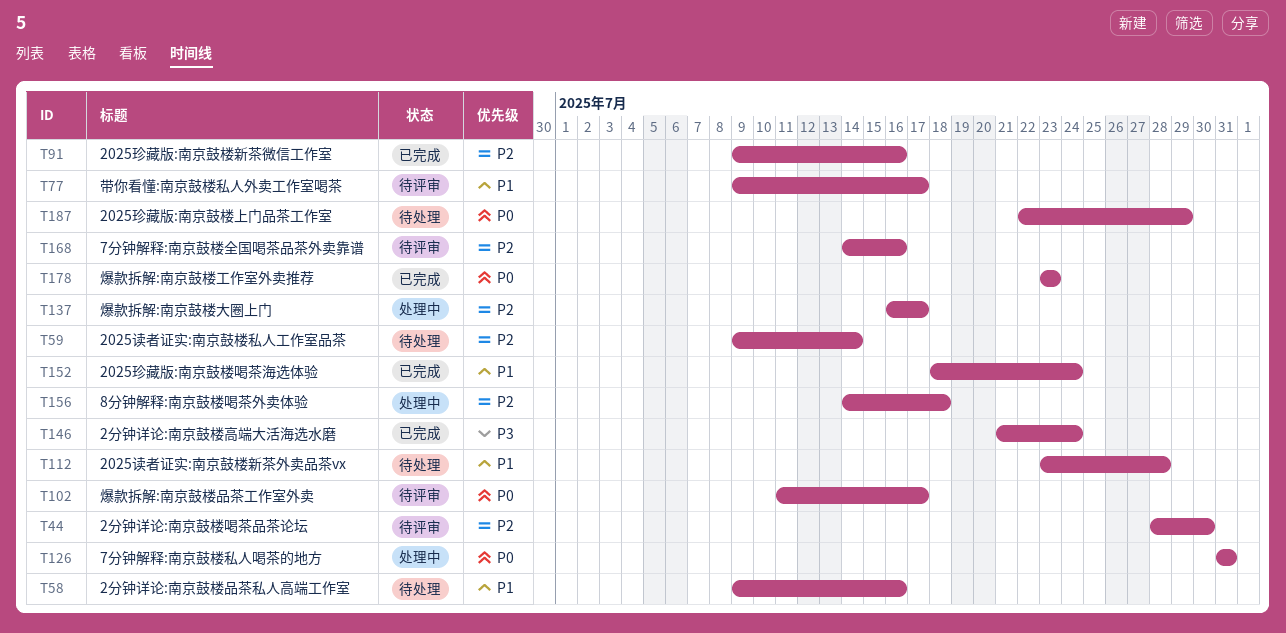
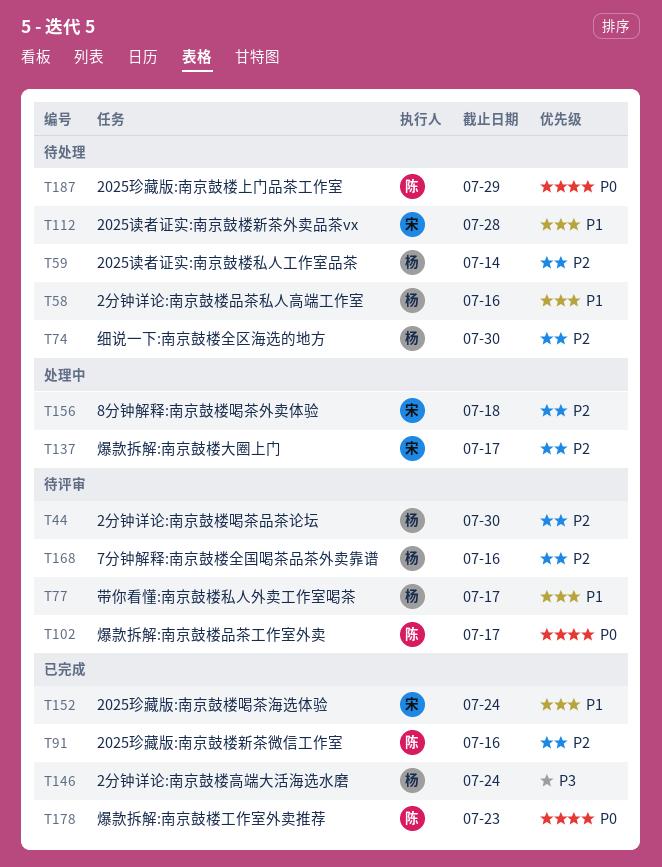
T74: none -> present
T126: present -> none

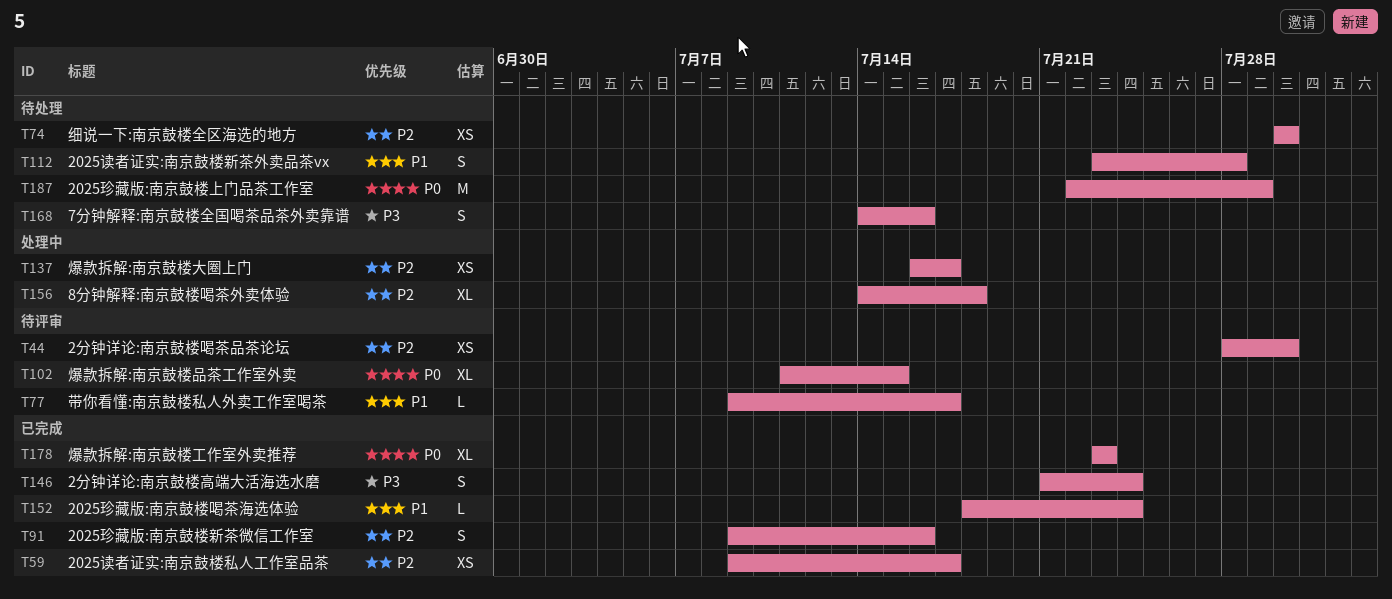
T58: present -> none
T59, status: 待处理 -> 已完成
T59, due: Jul 14 -> Jul 17
T102, due: Jul 17 -> Jul 15
T168, status: 待评审 -> 待处理
T168, priority: P2 -> P3

